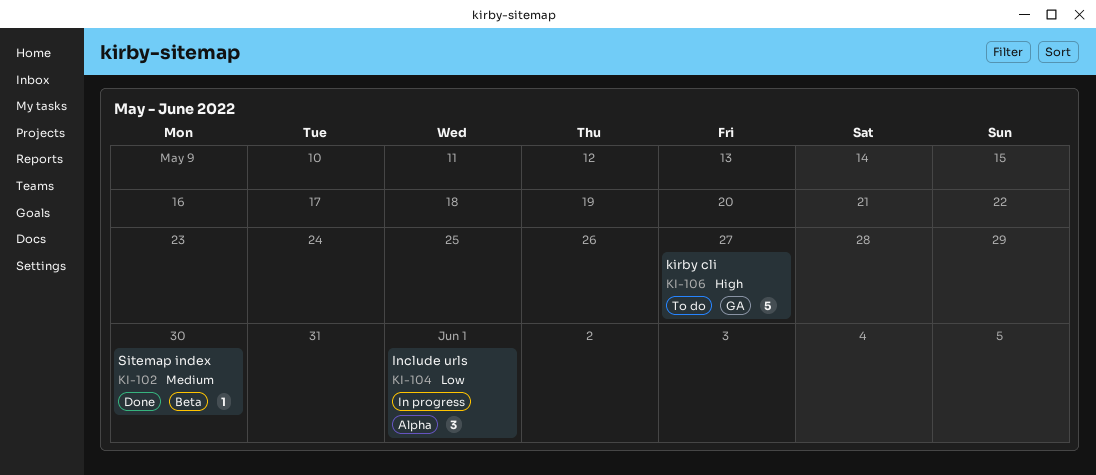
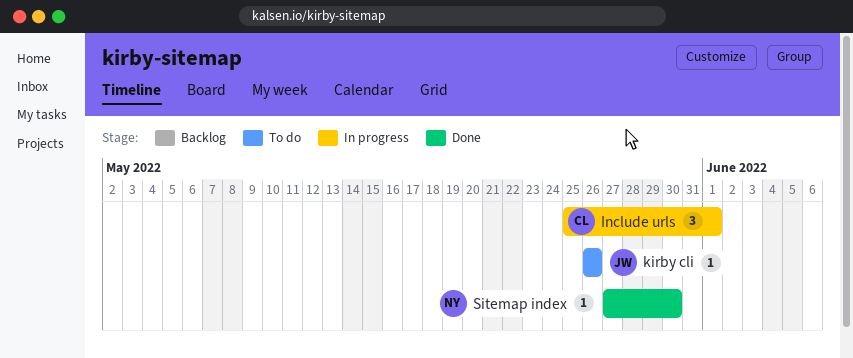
kirby cli, estimate: 5 -> 1
kirby cli, due: May 27 -> May 26

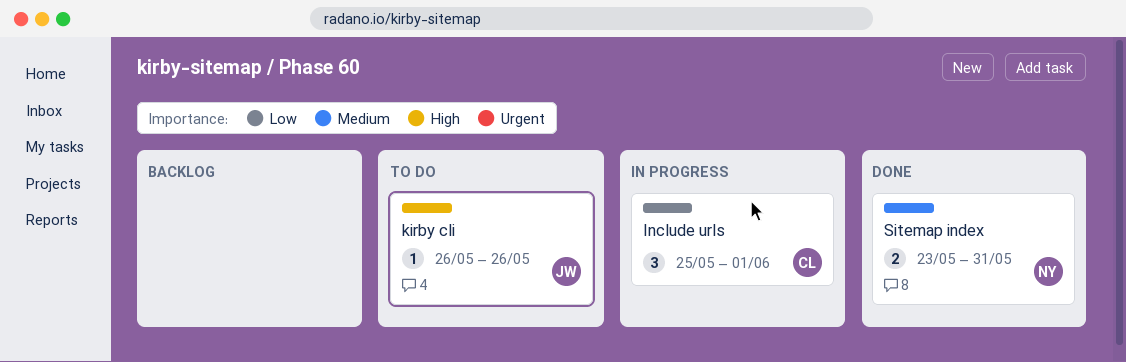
Sitemap index, estimate: 1 -> 2
Sitemap index, start: May 27 -> May 23
Sitemap index, due: May 30 -> May 31

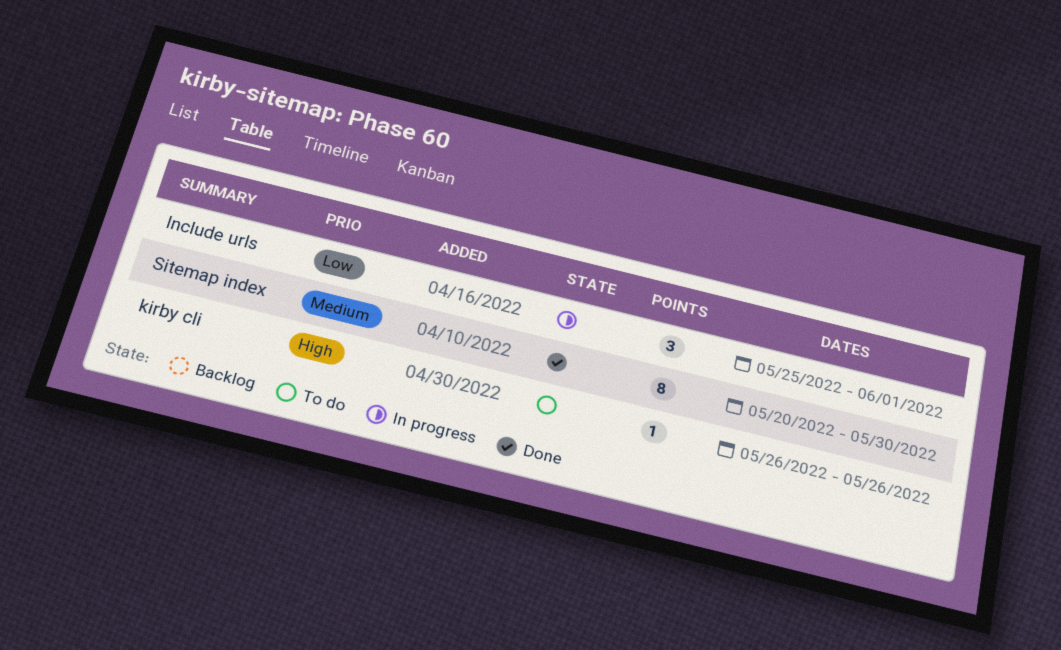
Sitemap index, estimate: 2 -> 8
Sitemap index, start: May 23 -> May 20
Sitemap index, due: May 31 -> May 30

